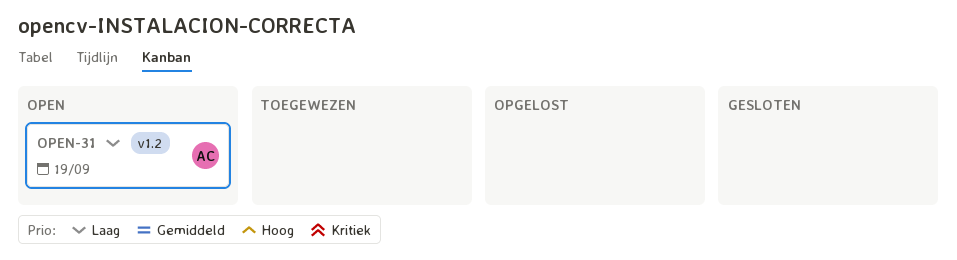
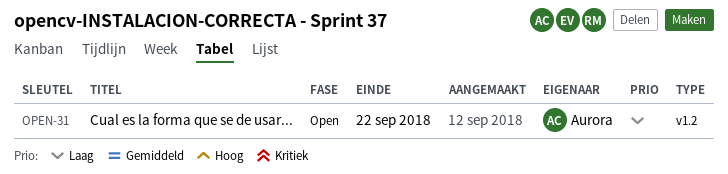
OPEN-31, due: Sep 19 -> Sep 22

